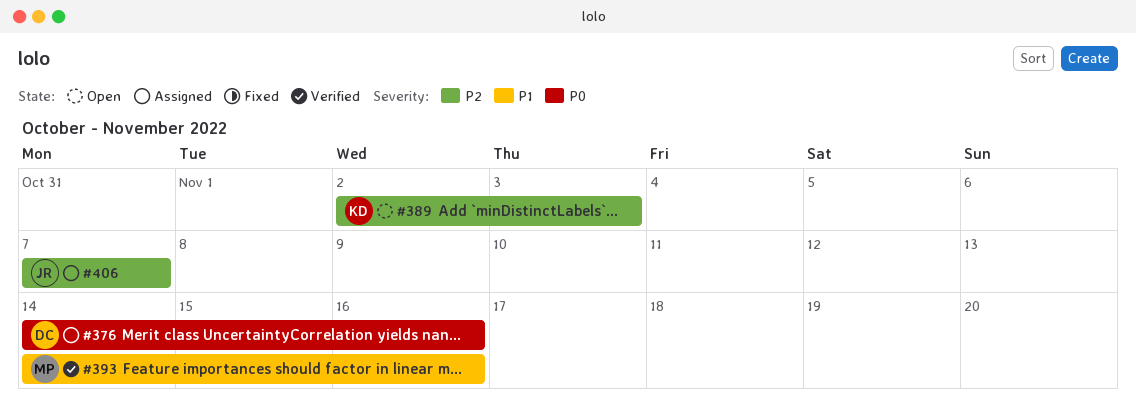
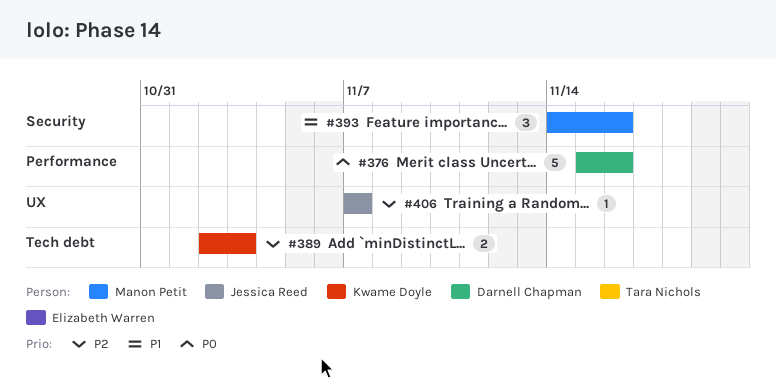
#376, start: Nov 14 -> Nov 15

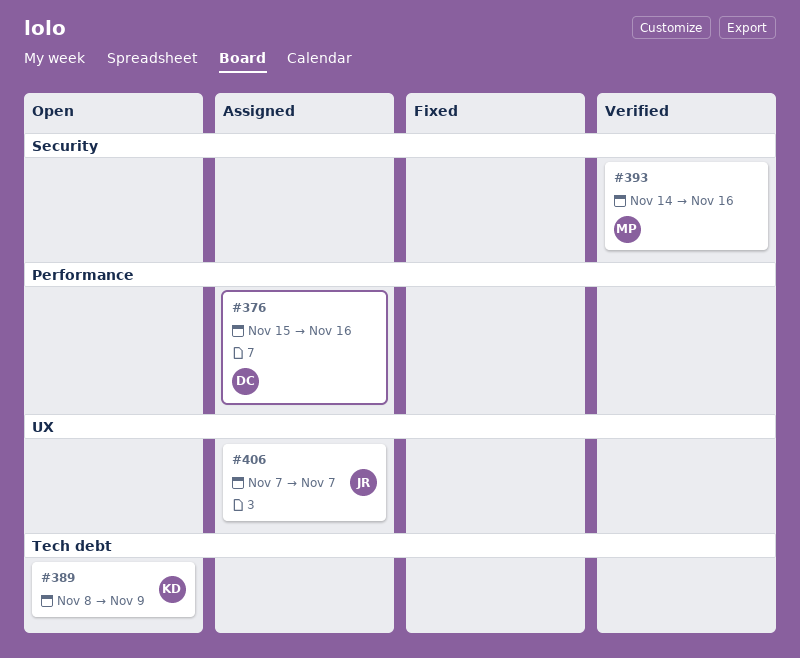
#389, start: Nov 2 -> Nov 8
#389, due: Nov 3 -> Nov 9

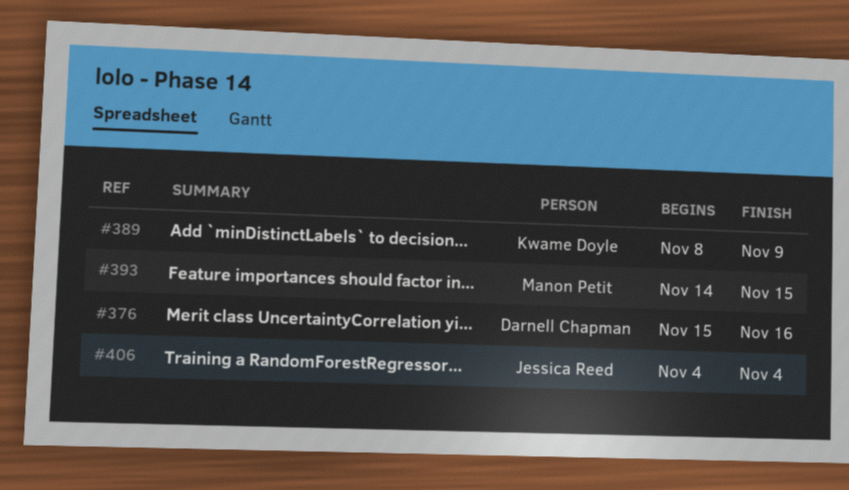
#393, due: Nov 16 -> Nov 15
#406, start: Nov 7 -> Nov 4
#406, due: Nov 7 -> Nov 4

